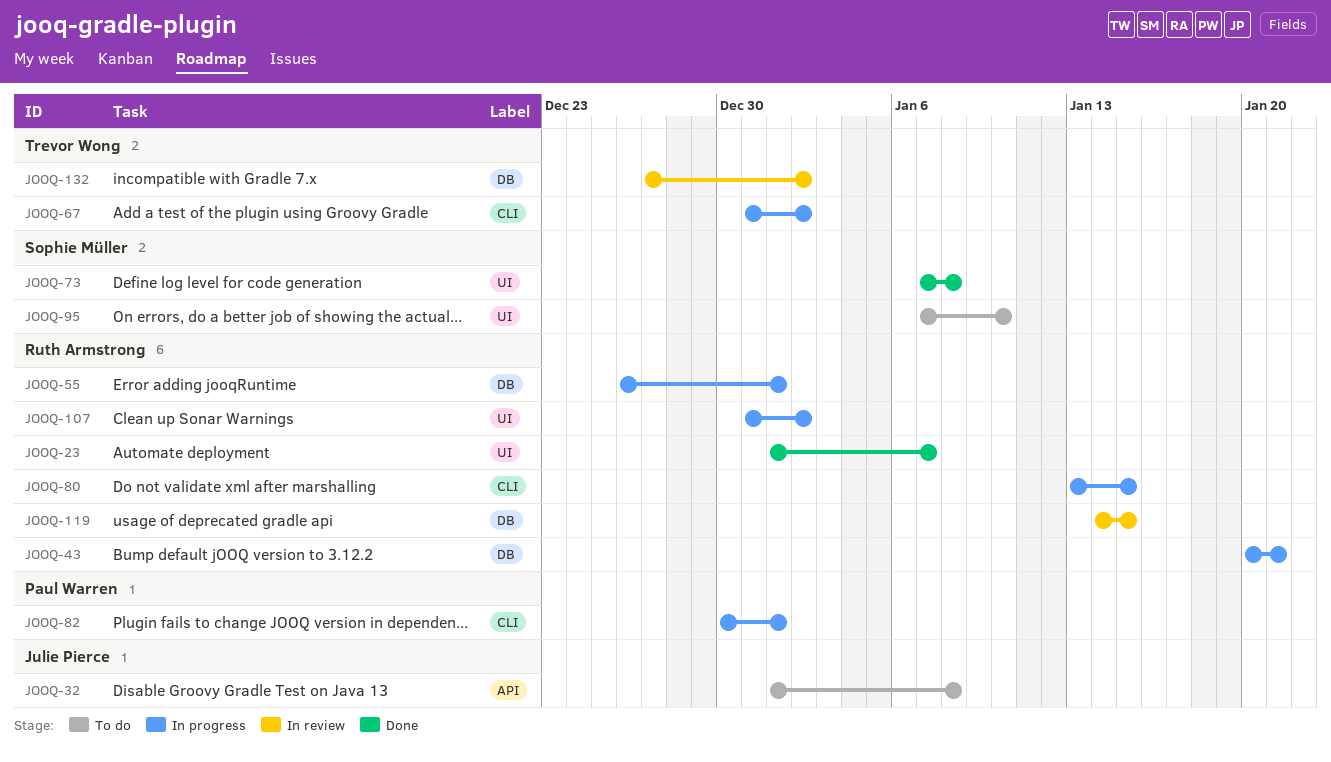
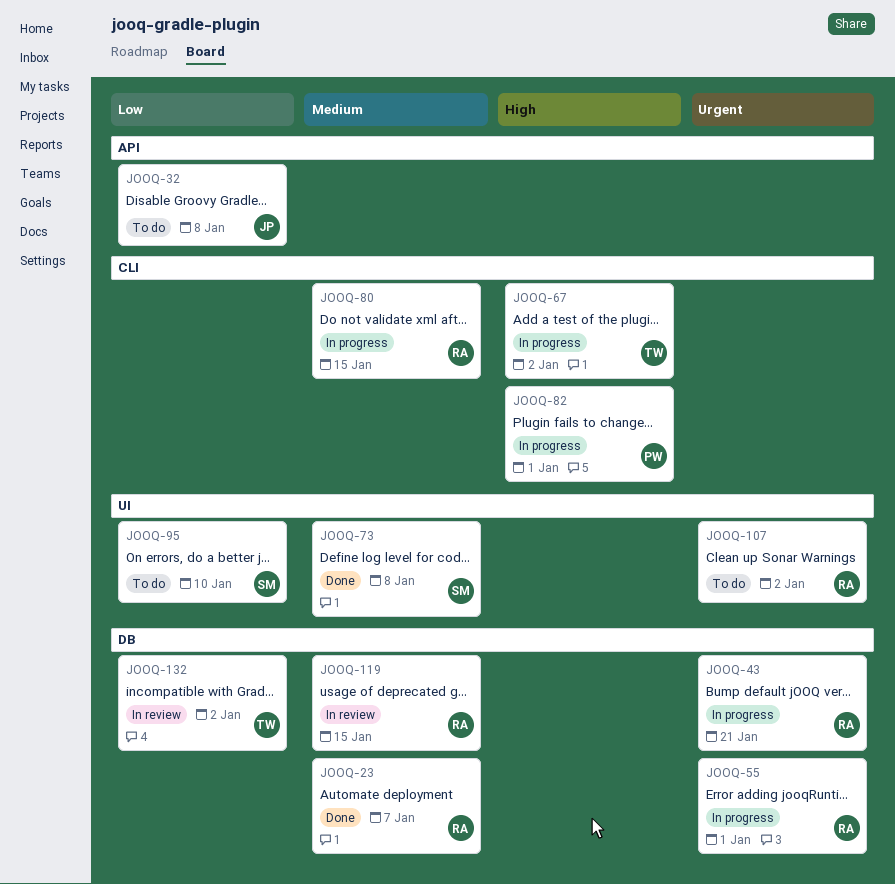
JOOQ-23, label: UI -> DB
JOOQ-107, status: In progress -> To do

